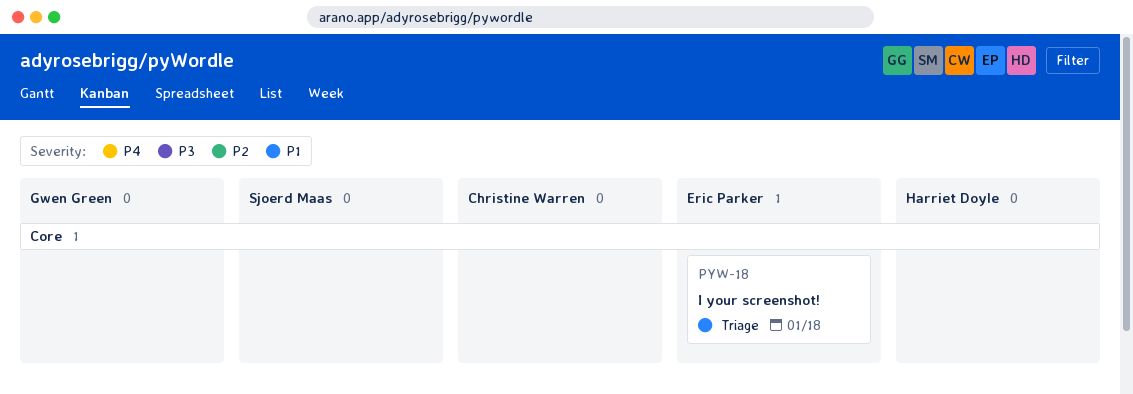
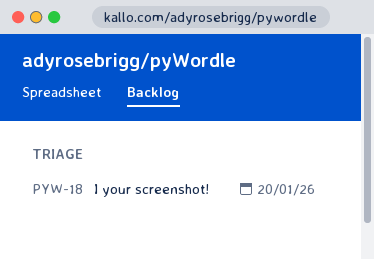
PYW-18, due: Jan 18 -> Jan 20

